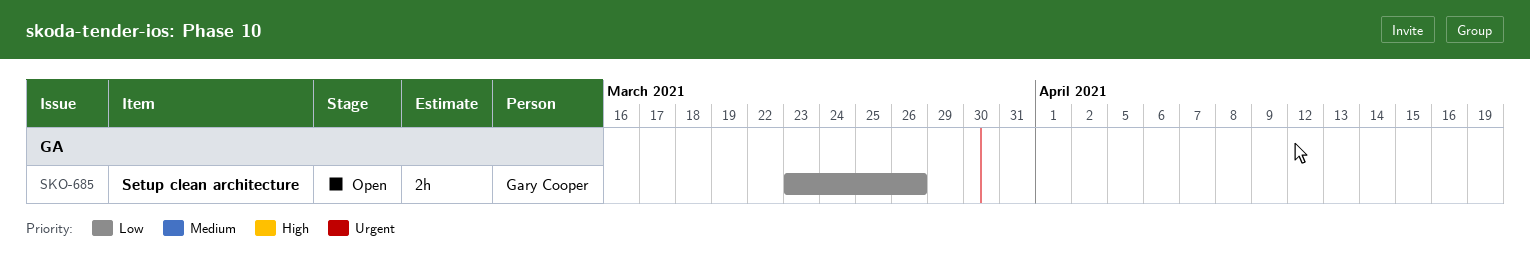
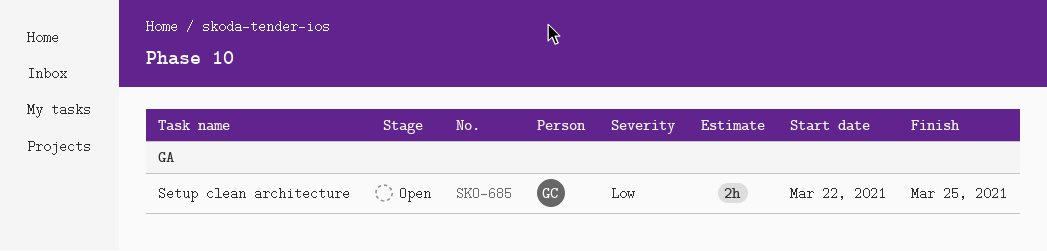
SKO-685, start: Mar 23 -> Mar 22
SKO-685, due: Mar 26 -> Mar 25

